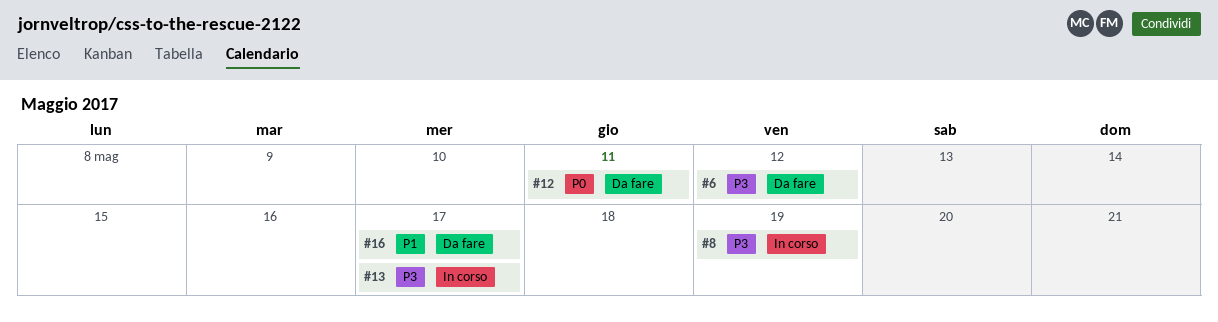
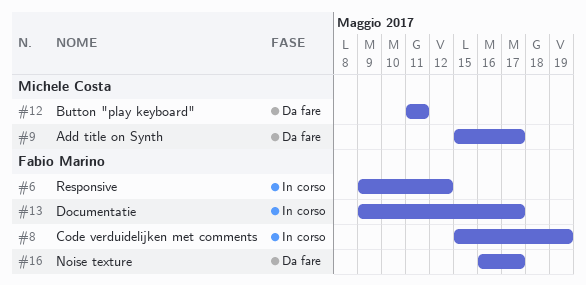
#6, status: Da fare -> In corso
#9: none -> present

